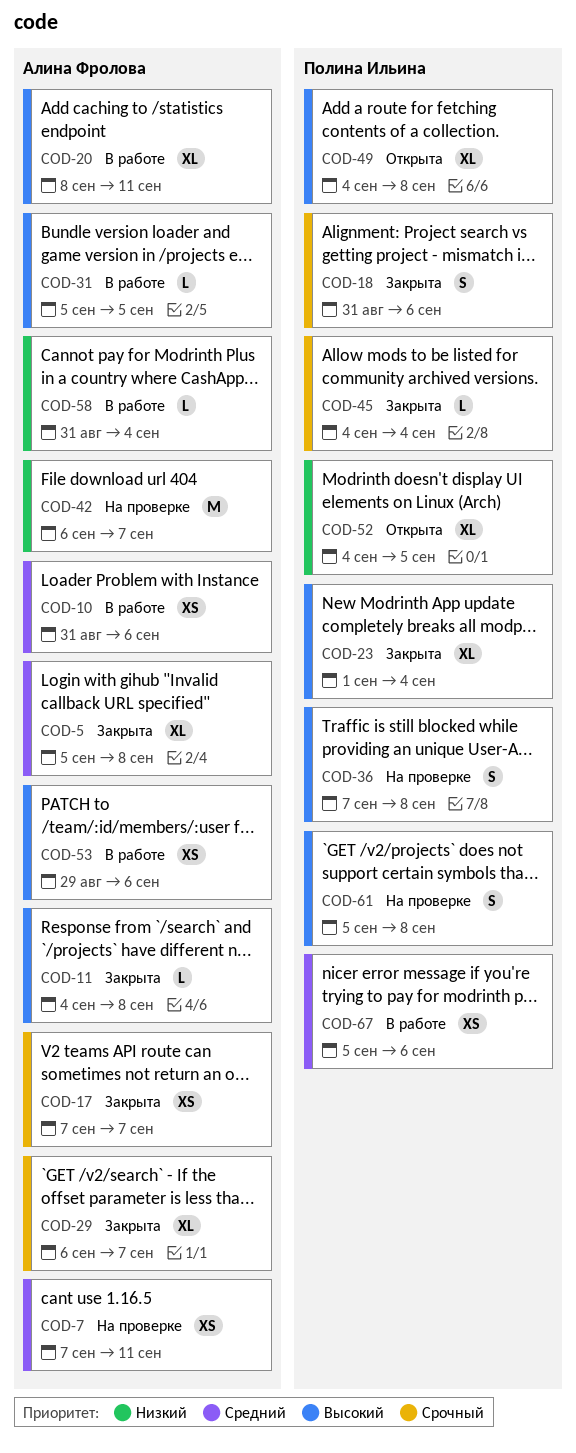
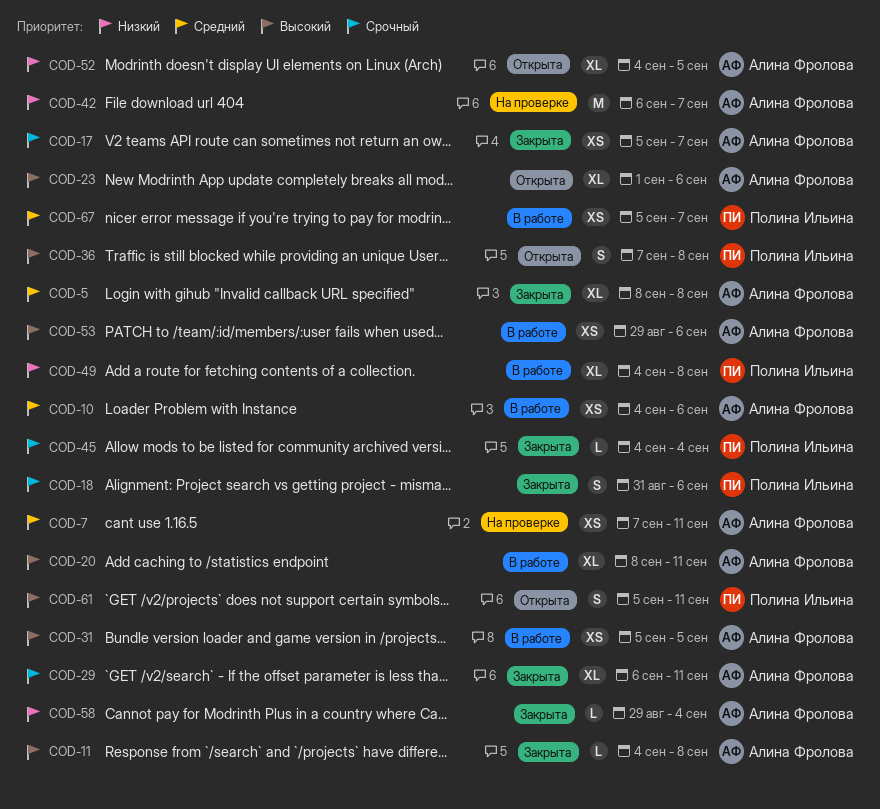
COD-5, start: Sep 5 -> Sep 8
COD-10, start: Aug 31 -> Sep 4
COD-17, start: Sep 7 -> Sep 5
COD-23, status: Закрыта -> Открыта
COD-23, owner: Полина Ильина -> Алина Фролова
COD-23, due: Sep 4 -> Sep 6
COD-29, due: Sep 7 -> Sep 11
COD-31, estimate: L -> XS
COD-36, status: На проверке -> Открыта
COD-49, status: Открыта -> В работе
COD-49, priority: Высокий -> Низкий
COD-52, owner: Полина Ильина -> Алина Фролова
COD-58, status: В работе -> Закрыта
COD-58, start: Aug 31 -> Aug 29
COD-61, status: На проверке -> Открыта
COD-61, due: Sep 8 -> Sep 11
COD-67, due: Sep 6 -> Sep 7

